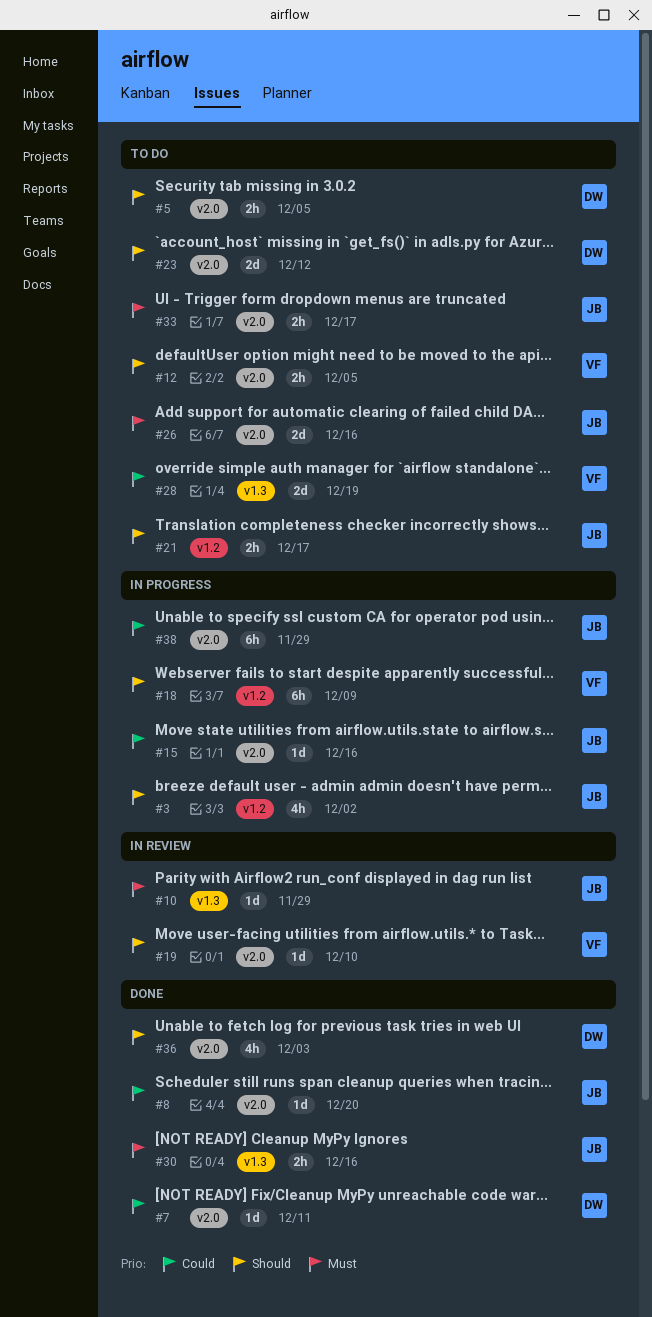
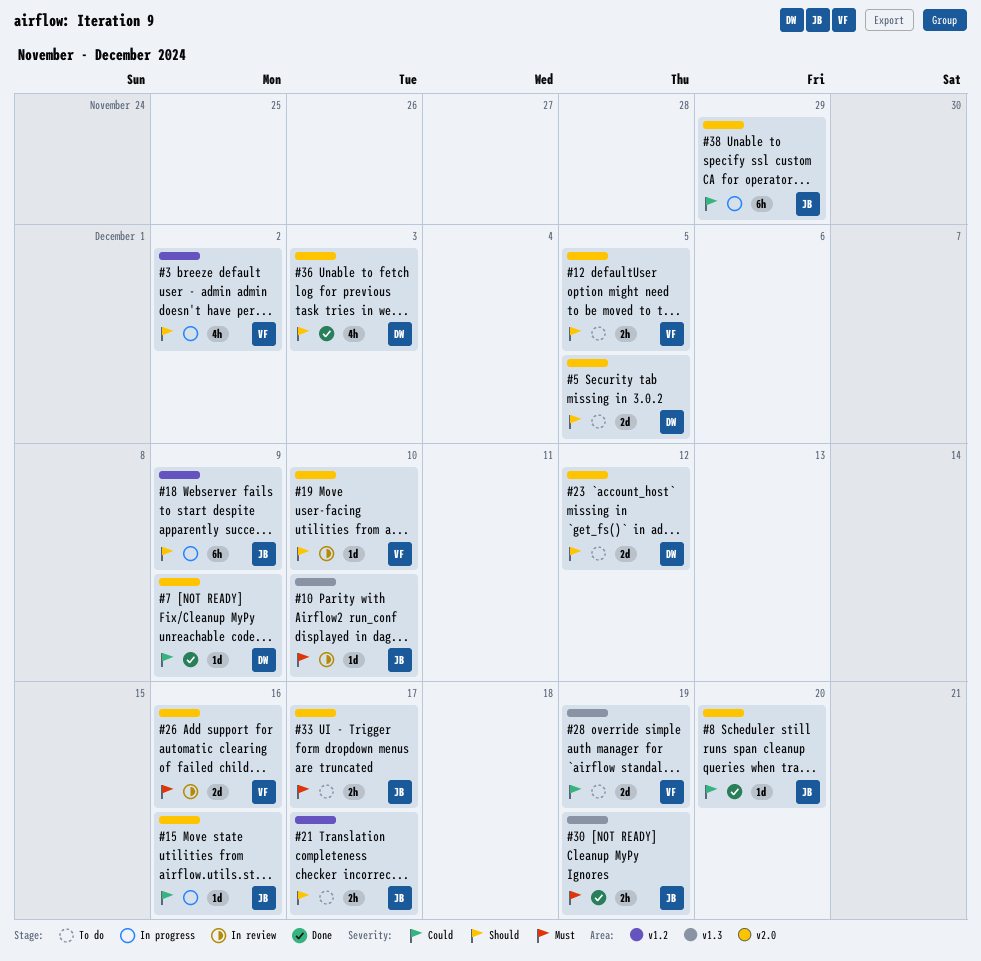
#3, owner: JB -> VF
#5, estimate: 2h -> 2d
#7, due: Dec 11 -> Dec 9
#10, due: Nov 29 -> Dec 10
#18, owner: VF -> JB
#26, status: To do -> In review
#26, owner: JB -> VF
#30, due: Dec 16 -> Dec 19

